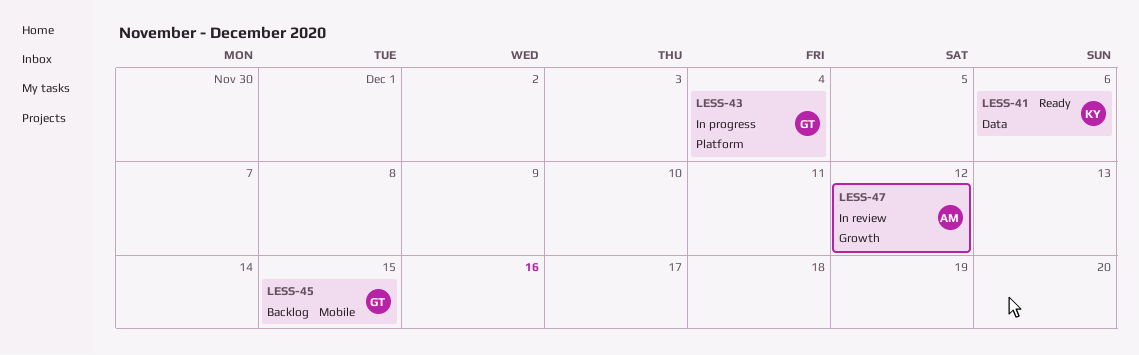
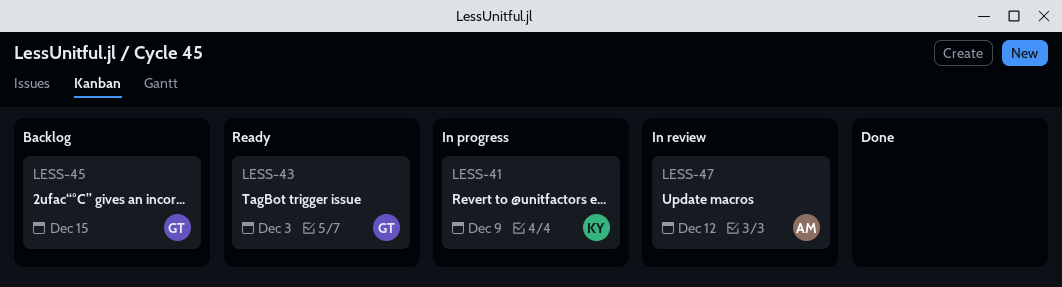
LESS-41, status: Ready -> In progress
LESS-41, due: Dec 6 -> Dec 9
LESS-43, status: In progress -> Ready
LESS-43, due: Dec 4 -> Dec 3

